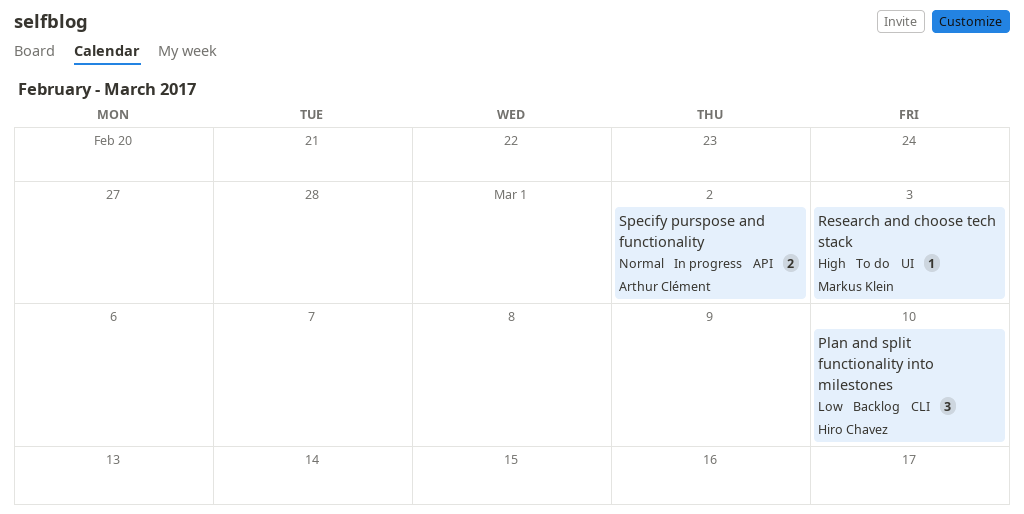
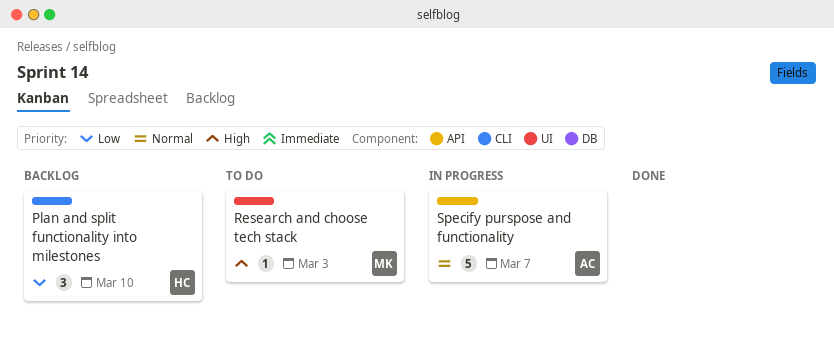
Specify purspose and functionality, estimate: 2 -> 5
Specify purspose and functionality, due: Mar 2 -> Mar 7

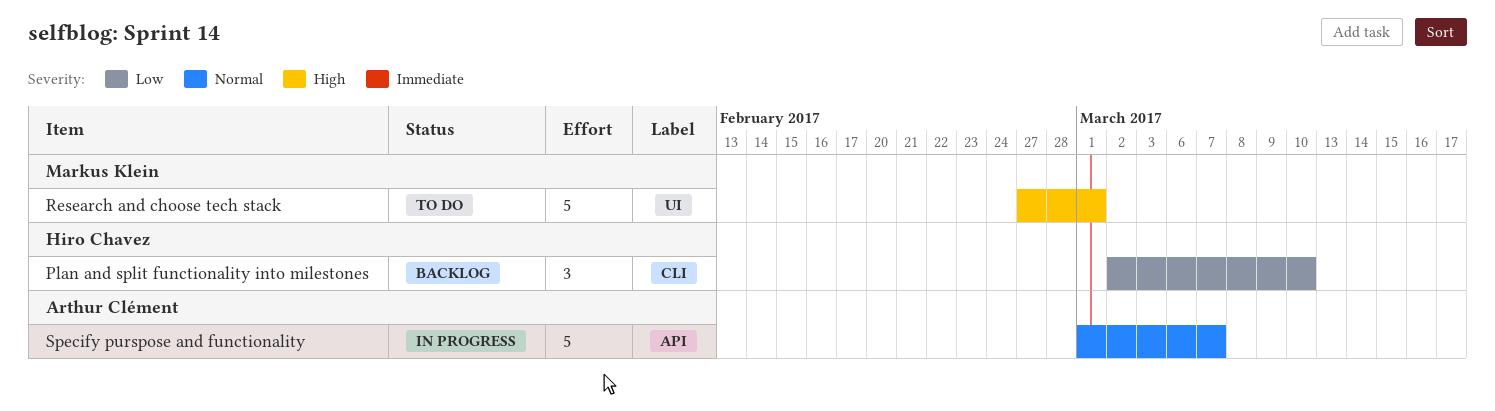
Research and choose tech stack, estimate: 1 -> 5
Research and choose tech stack, due: Mar 3 -> Mar 1

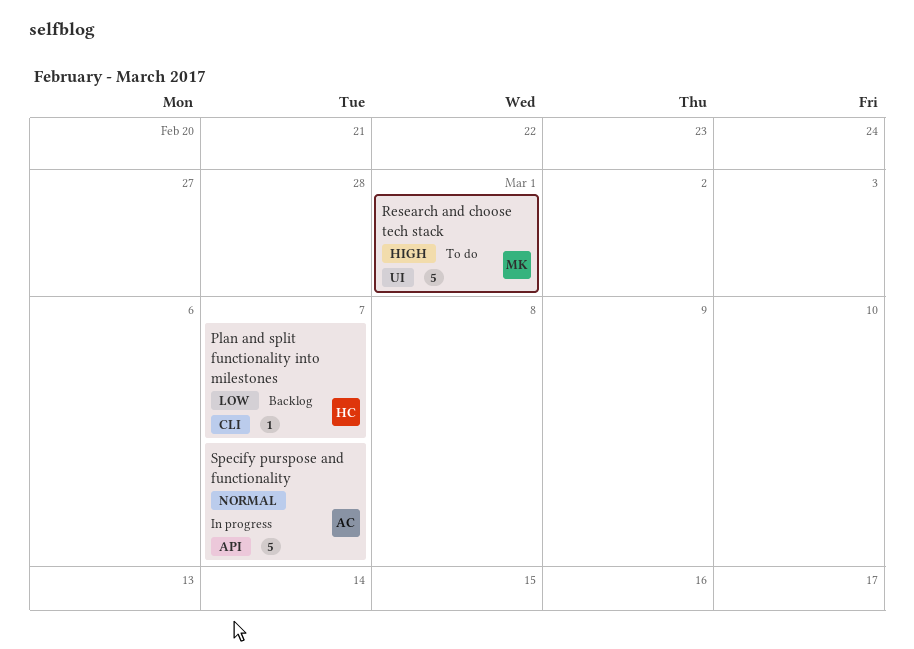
Plan and split functionality into milestones, estimate: 3 -> 1
Plan and split functionality into milestones, due: Mar 10 -> Mar 7

